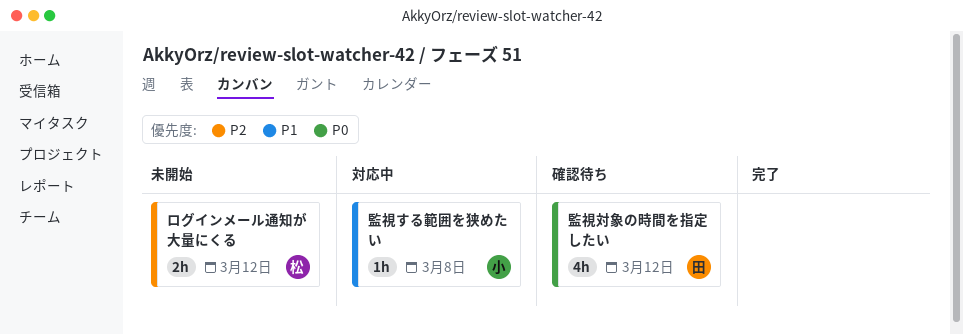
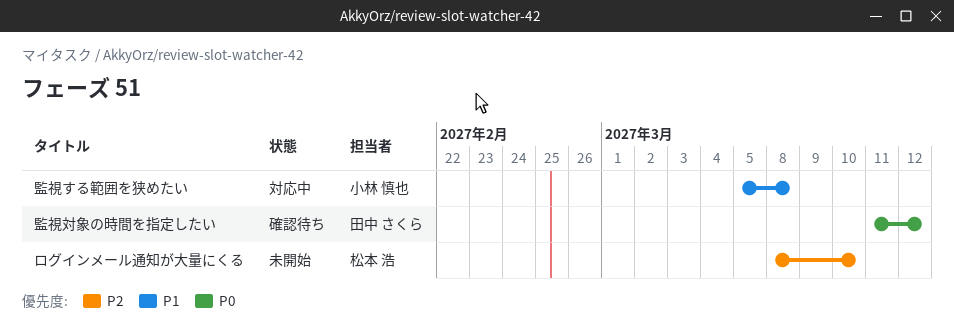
ログインメール通知が大量にくる, due: Mar 12 -> Mar 10

